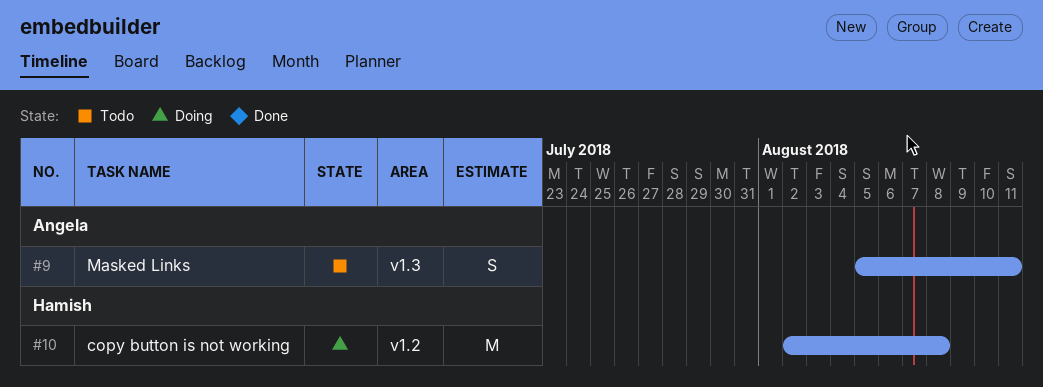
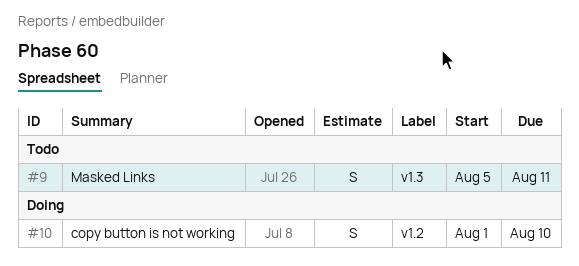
#10, estimate: M -> S
#10, start: Aug 2 -> Aug 1
#10, due: Aug 8 -> Aug 10

